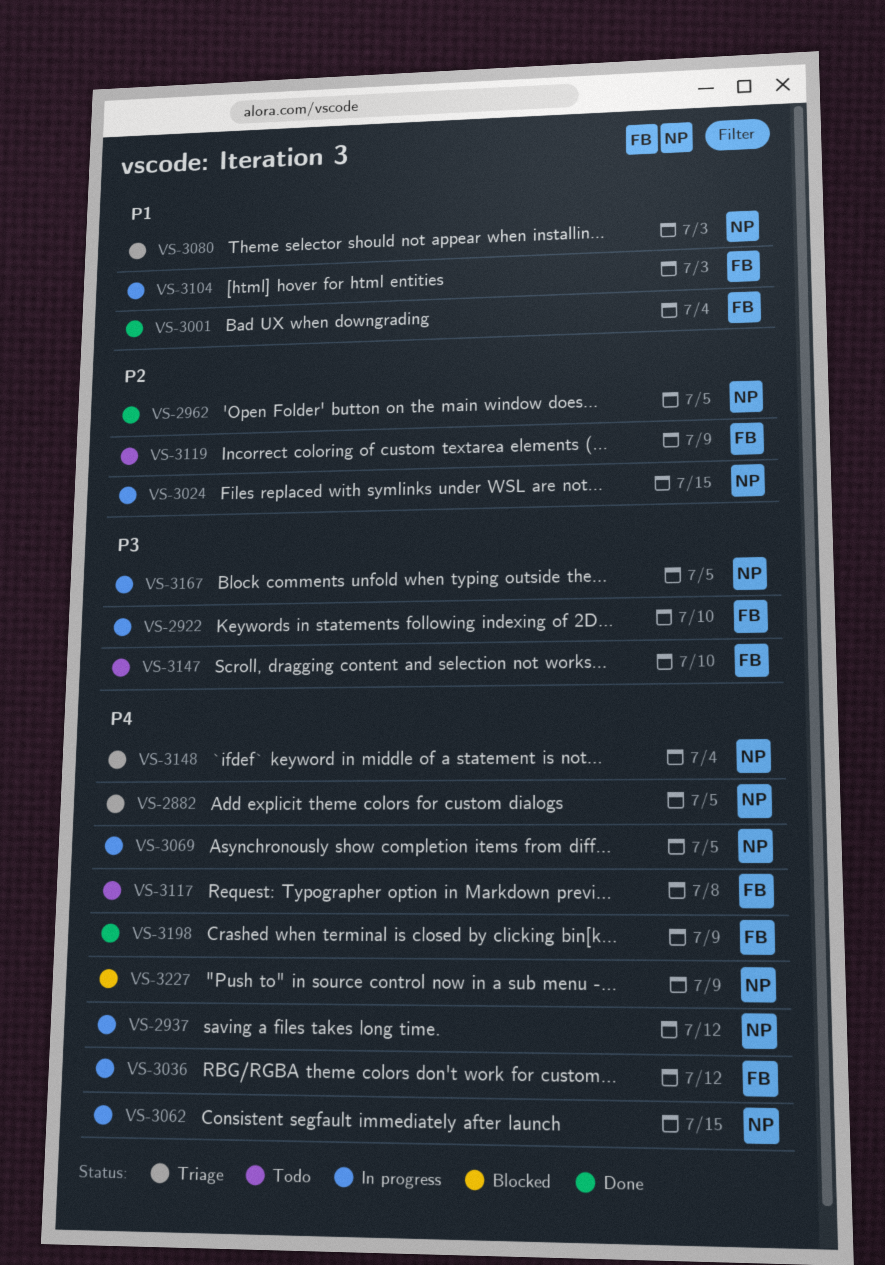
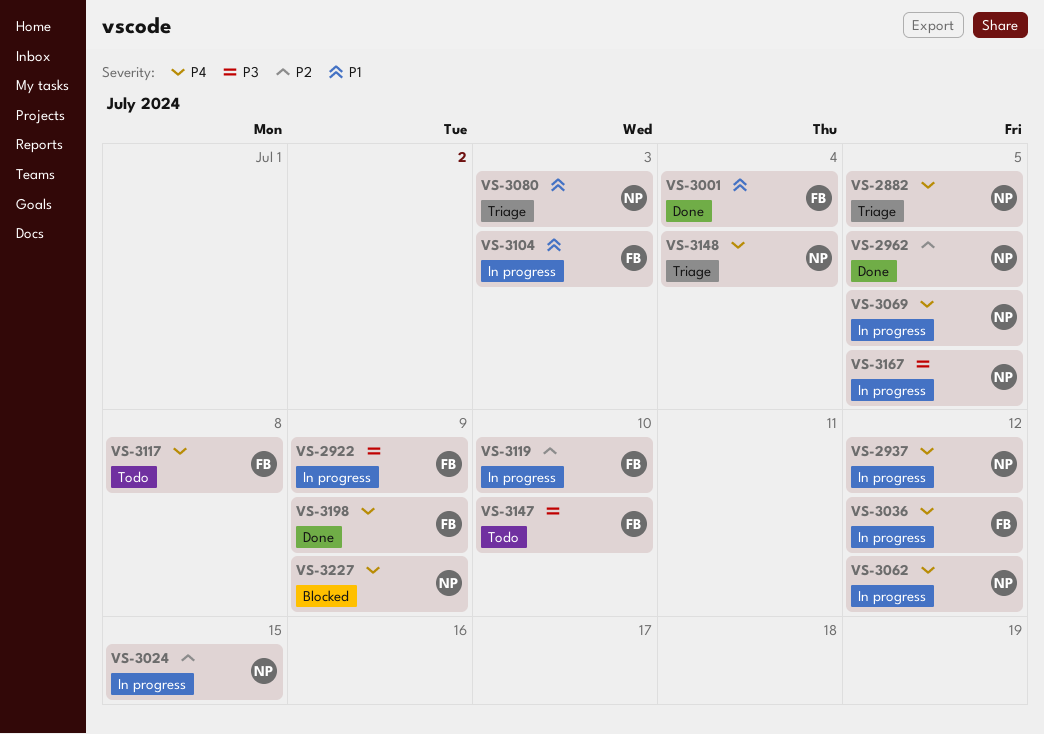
VS-2922, due: Jul 10 -> Jul 9
VS-3062, due: Jul 15 -> Jul 12
VS-3119, status: Todo -> In progress
VS-3119, due: Jul 9 -> Jul 10

